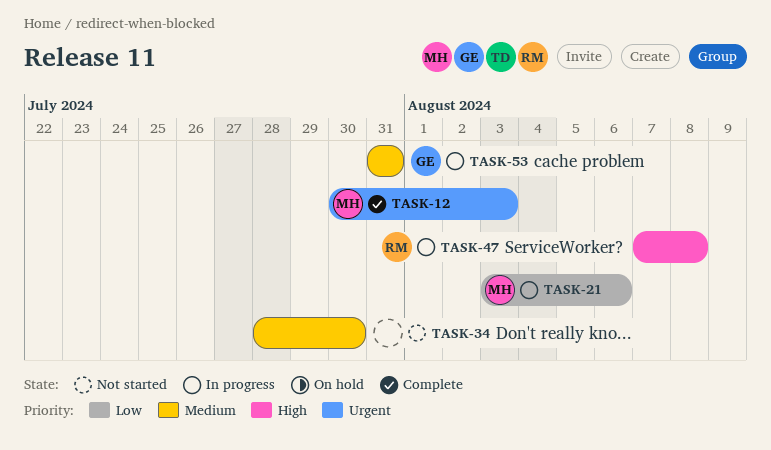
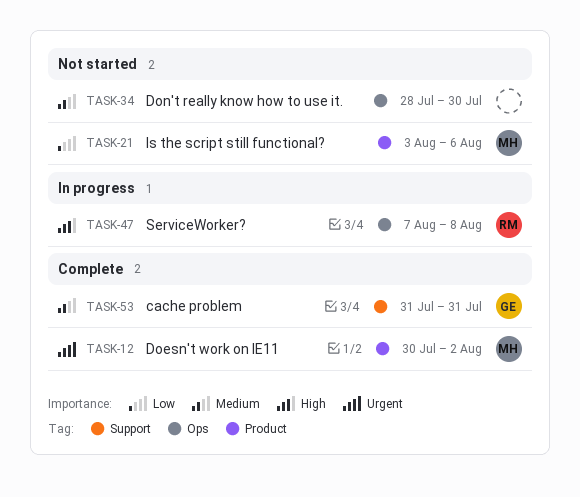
TASK-12, due: Aug 3 -> Aug 2
TASK-21, status: In progress -> Not started
TASK-53, status: In progress -> Complete

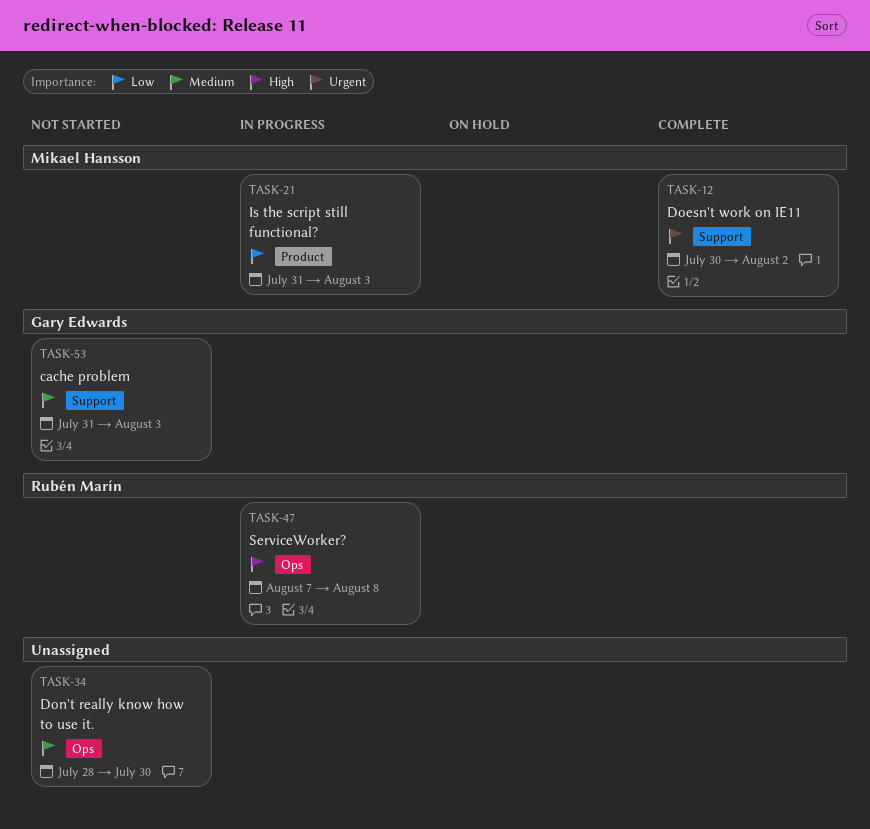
TASK-12, label: Product -> Support
TASK-21, status: Not started -> In progress
TASK-21, start: Aug 3 -> Jul 31
TASK-21, due: Aug 6 -> Aug 3
TASK-53, status: Complete -> Not started
TASK-53, due: Jul 31 -> Aug 3

